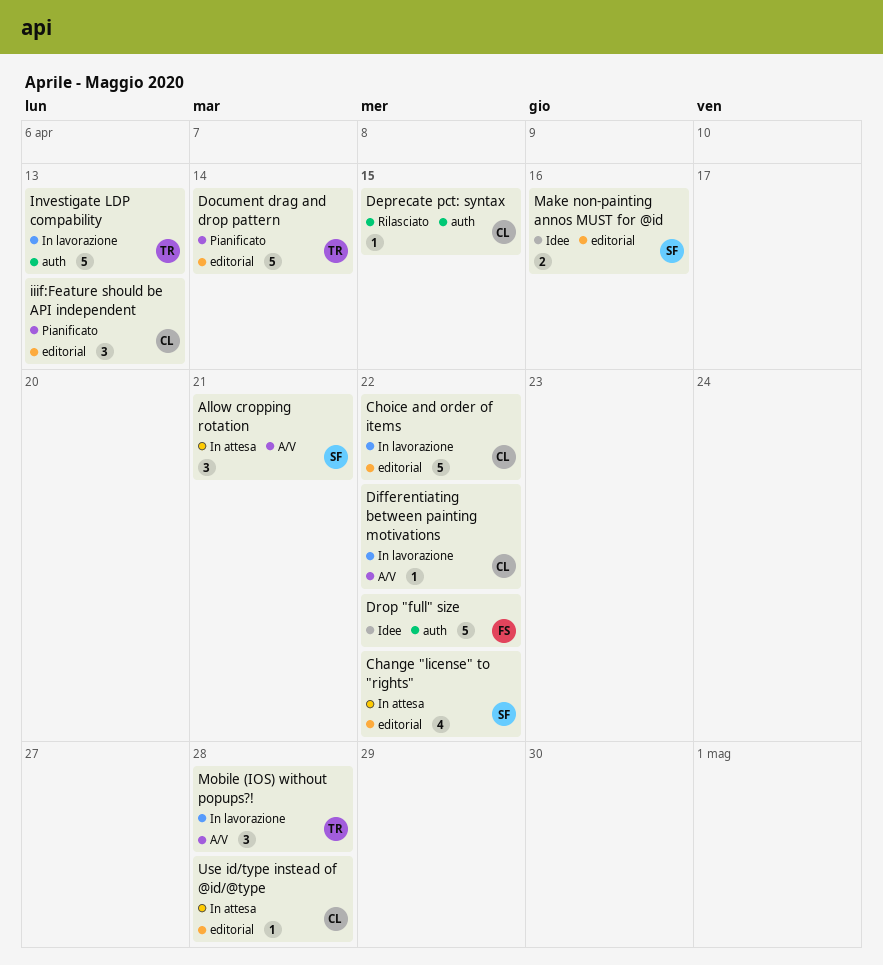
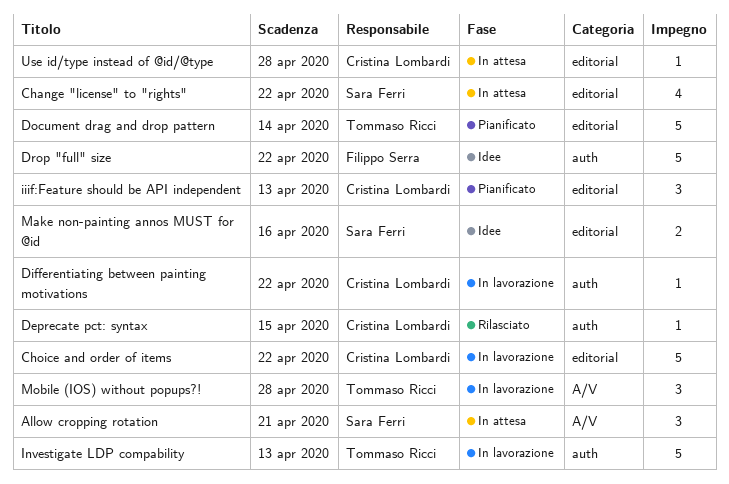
Differentiating between painting motivations, label: A/V -> auth

